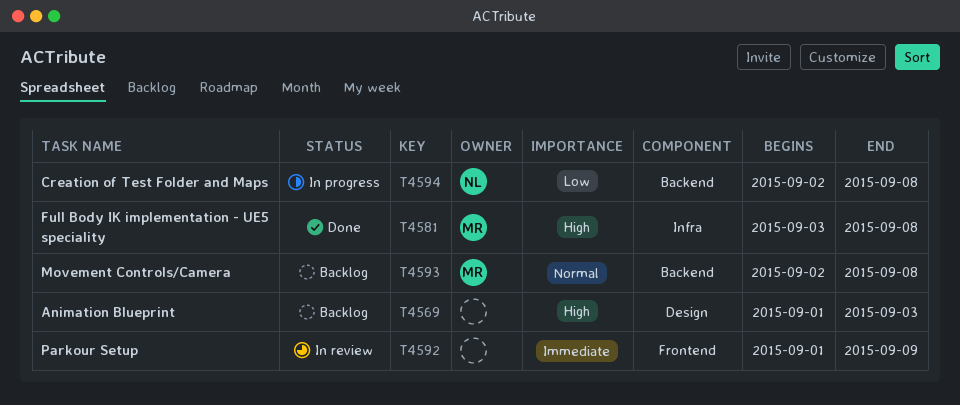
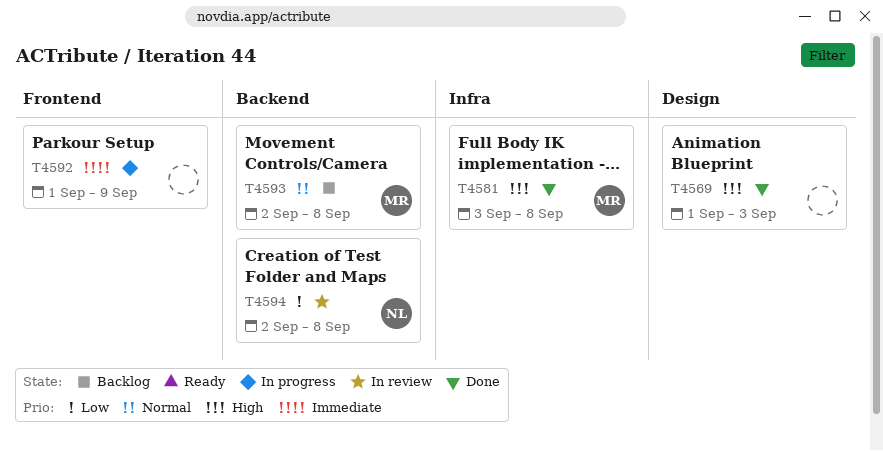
T4569, status: Backlog -> Done
T4592, status: In review -> In progress
T4594, status: In progress -> In review

